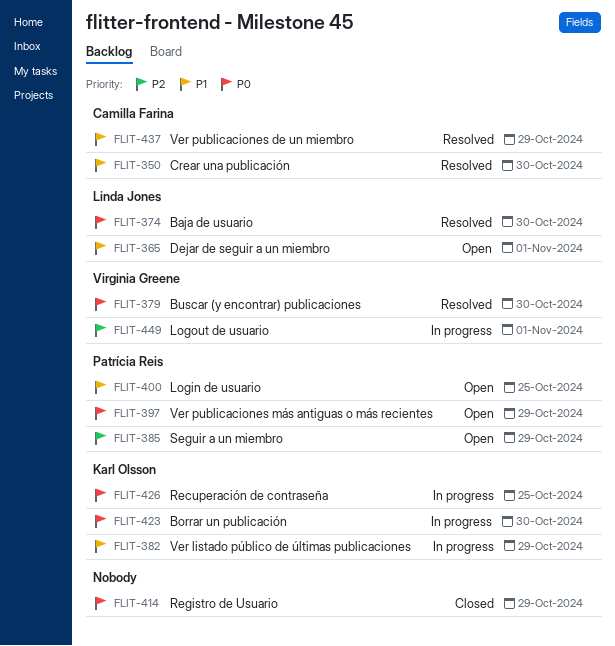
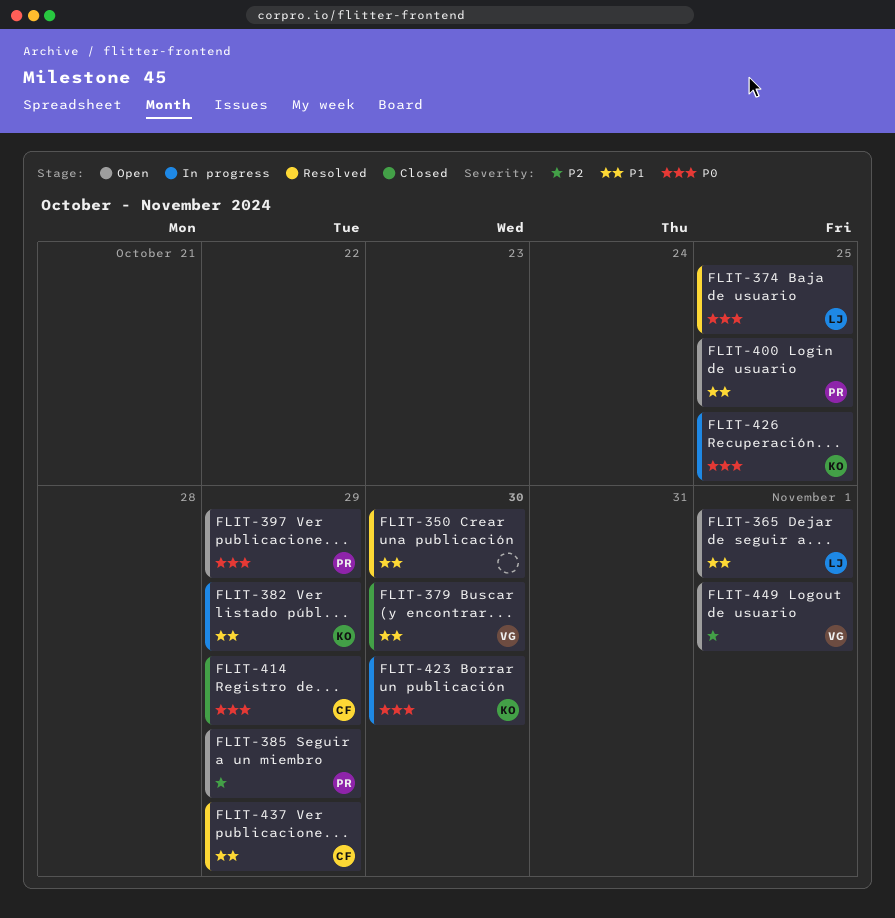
FLIT-350, owner: Camilla Farina -> none
FLIT-374, due: Oct 30 -> Oct 25
FLIT-379, status: Resolved -> Closed
FLIT-379, priority: P0 -> P1
FLIT-414, owner: none -> Camilla Farina
FLIT-449, status: In progress -> Open

